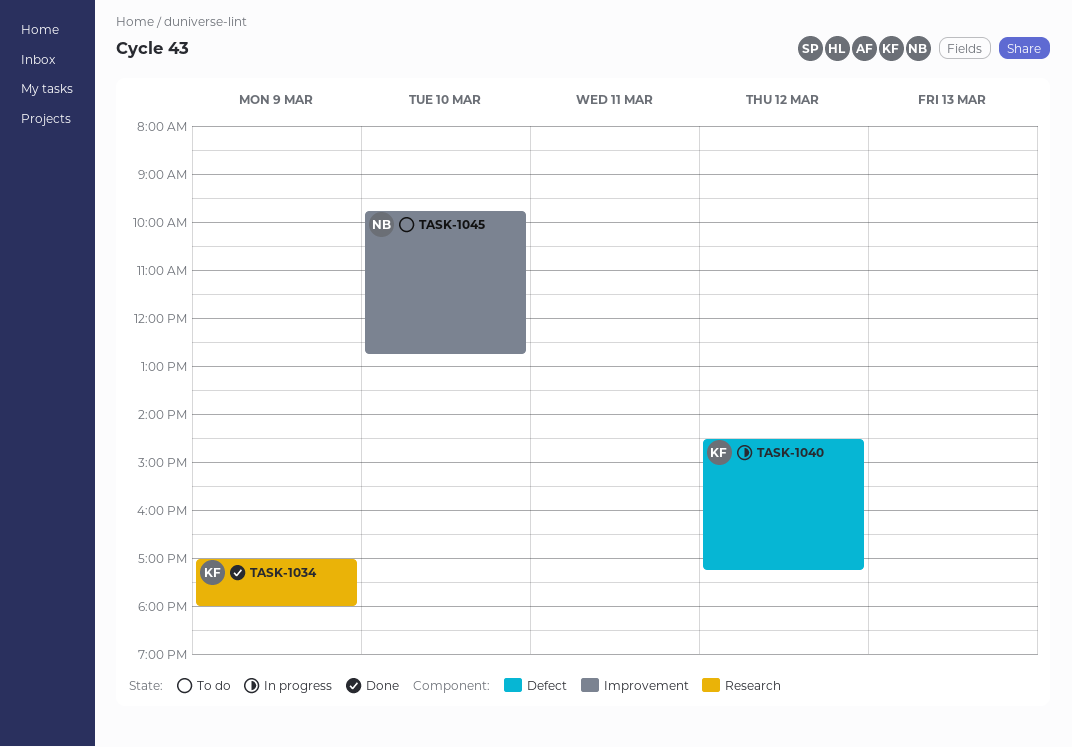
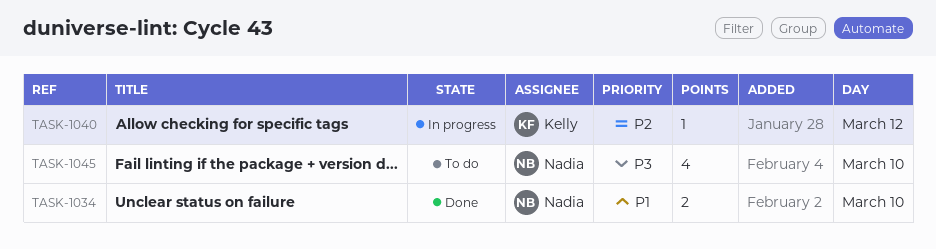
TASK-1034, owner: Kelly -> Nadia
TASK-1034, day: Mar 9 -> Mar 10

